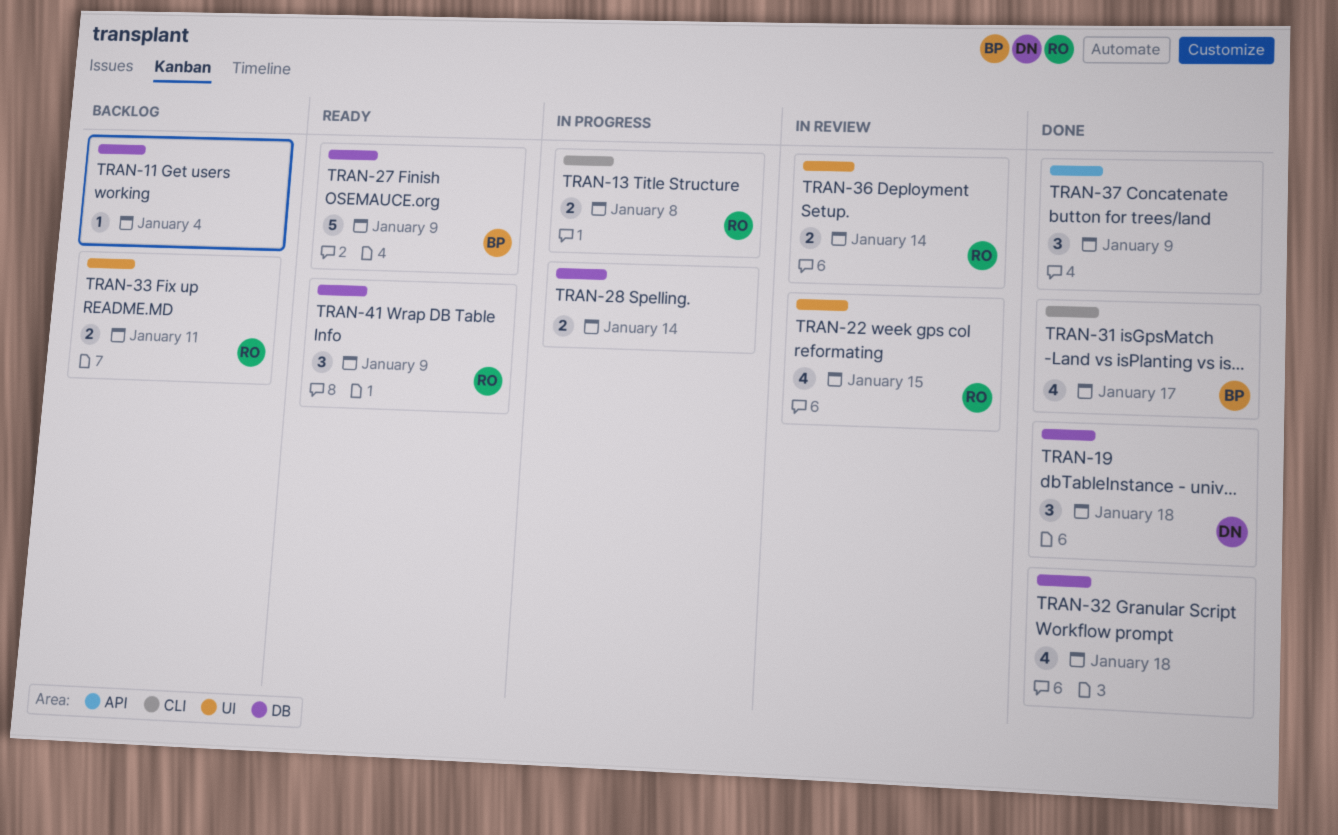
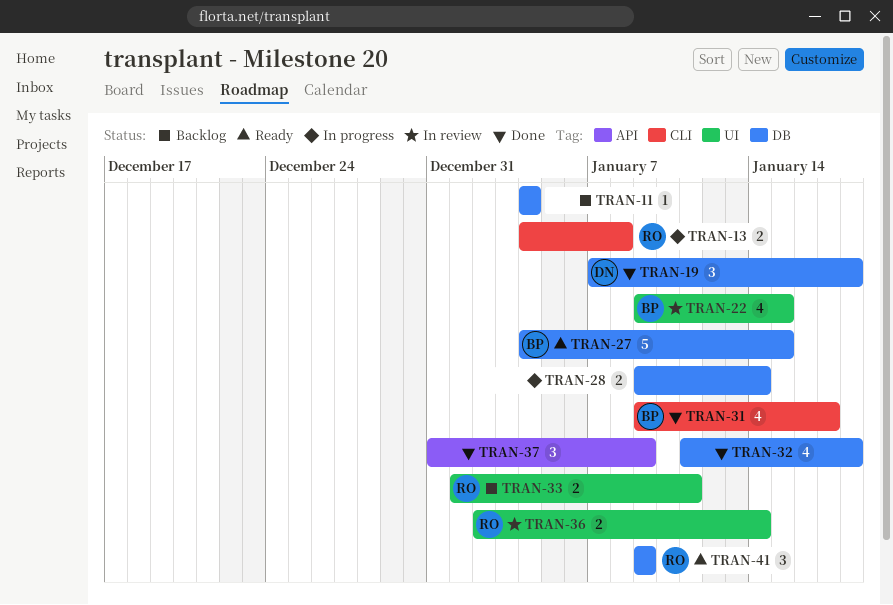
TRAN-22, owner: RO -> BP
TRAN-27, due: Jan 9 -> Jan 15

